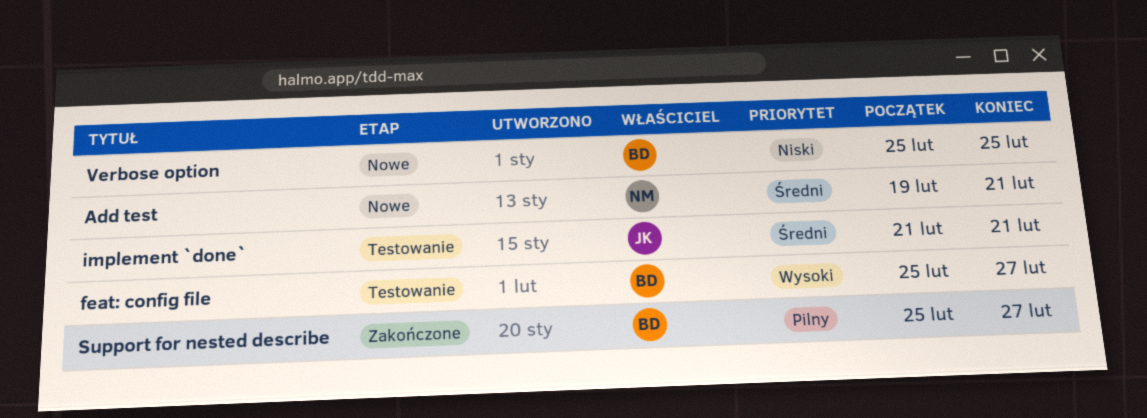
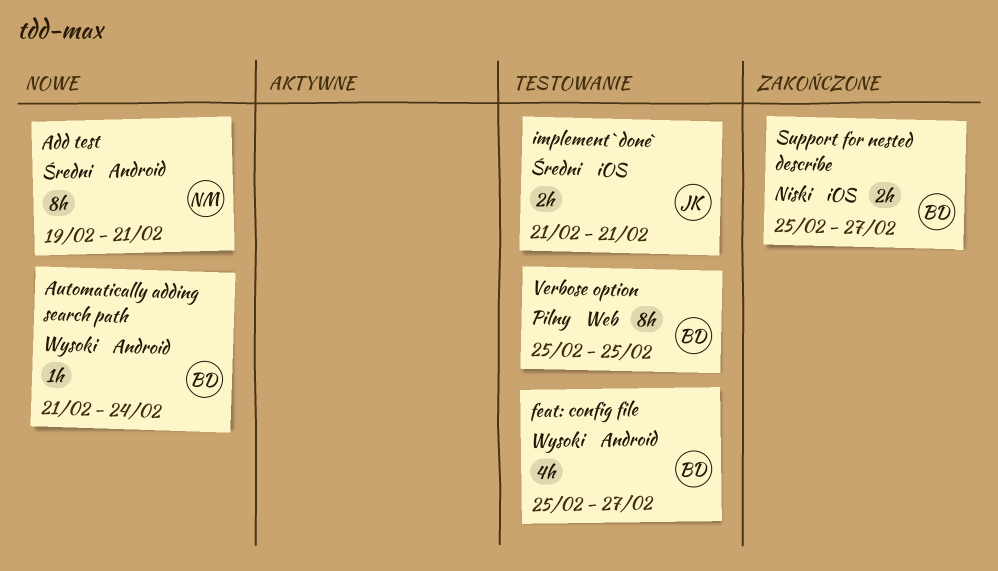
Automatically adding search path: none -> present
Support for nested describe, priority: Pilny -> Niski
Verbose option, status: Nowe -> Testowanie
Verbose option, priority: Niski -> Pilny

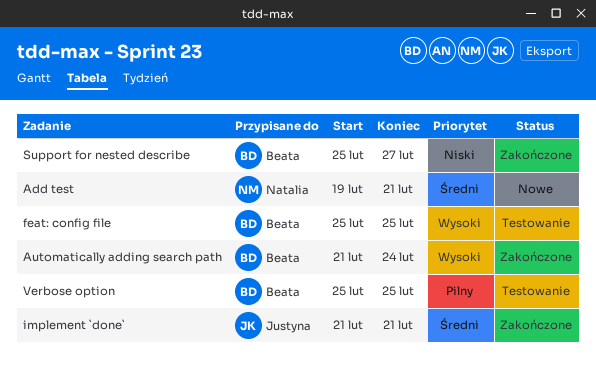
Automatically adding search path, status: Nowe -> Zakończone
feat: config file, due: Feb 27 -> Feb 25
implement `done`, status: Testowanie -> Zakończone

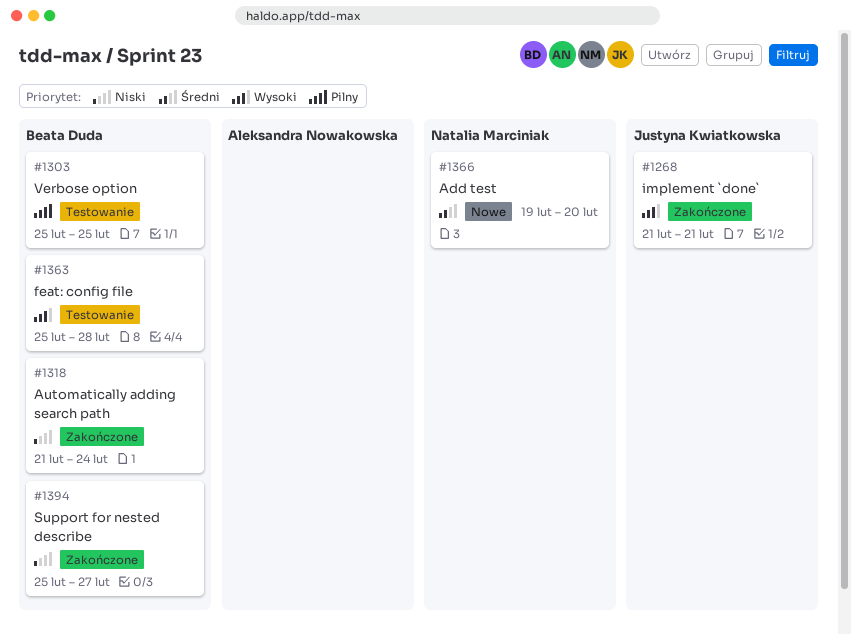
Add test, due: Feb 21 -> Feb 20
Automatically adding search path, priority: Wysoki -> Niski
feat: config file, due: Feb 25 -> Feb 28
implement `done`, priority: Średni -> Wysoki

